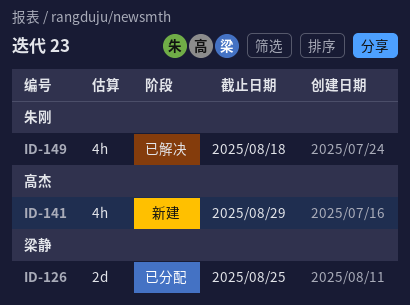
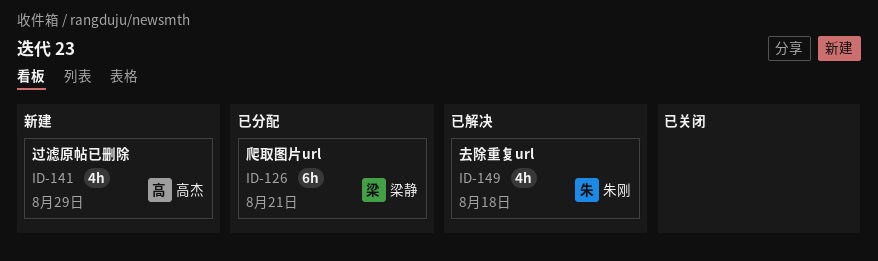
ID-126, estimate: 2d -> 6h
ID-126, due: Aug 25 -> Aug 21

